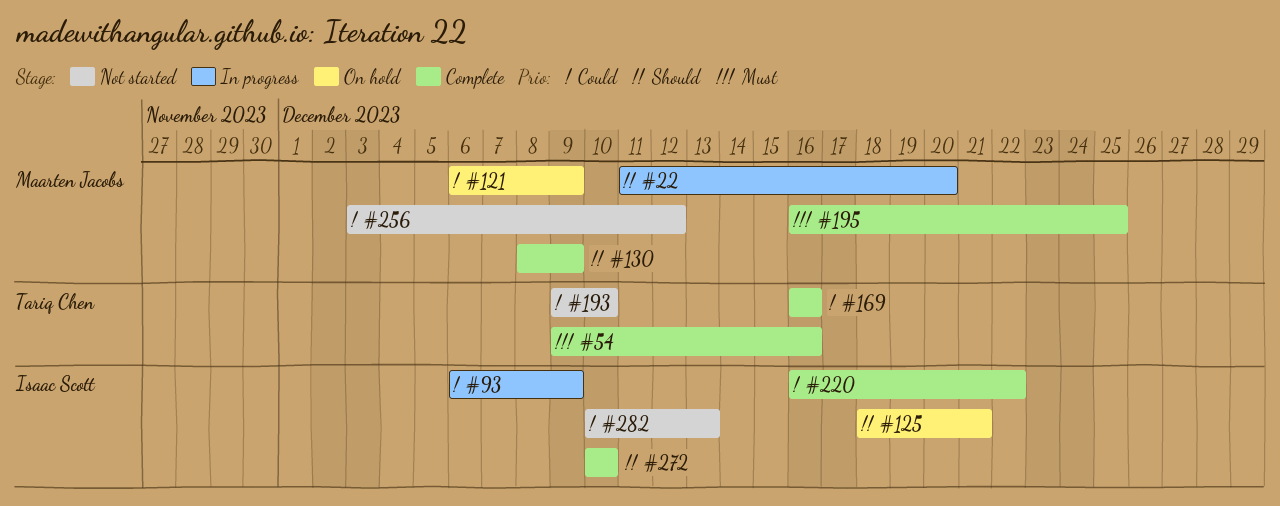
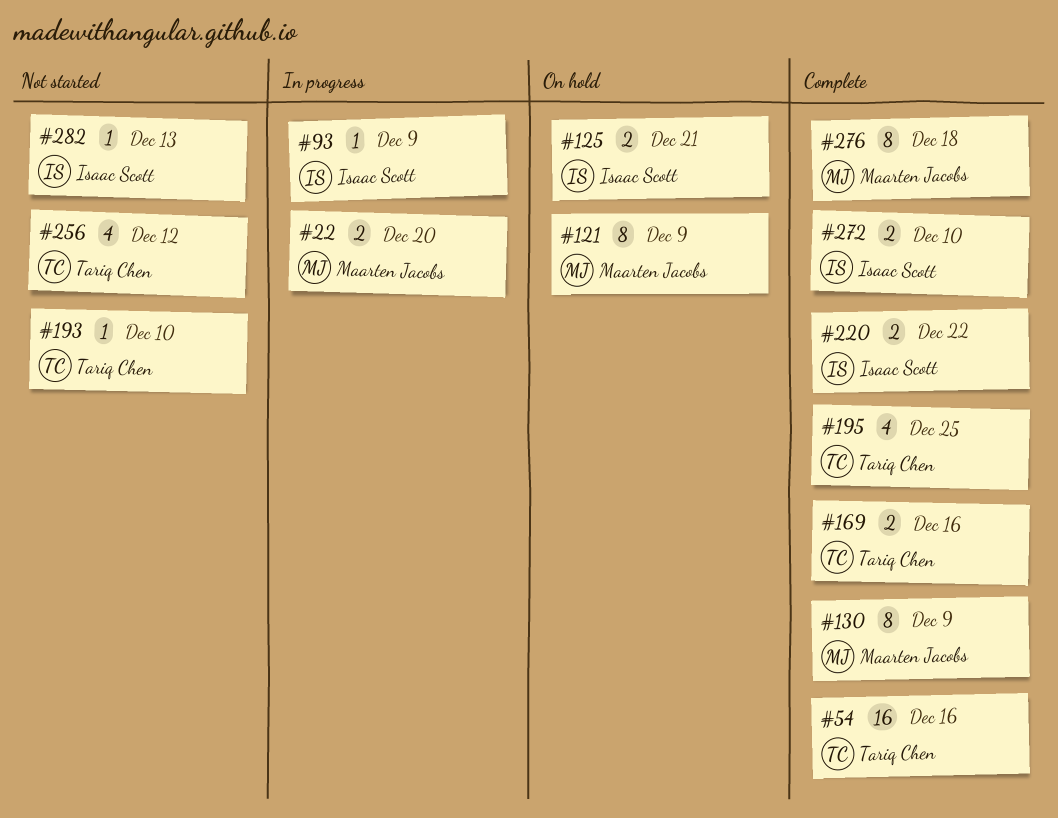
#195, owner: Maarten Jacobs -> Tariq Chen
#256, owner: Maarten Jacobs -> Tariq Chen
#276: none -> present

